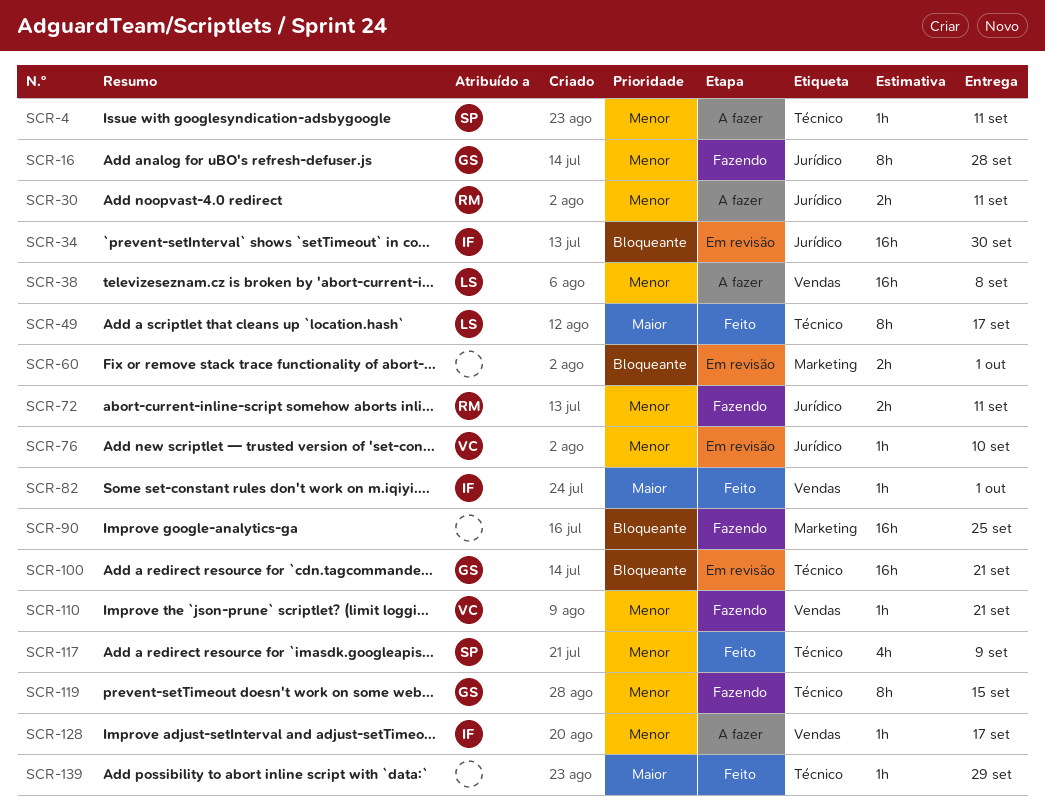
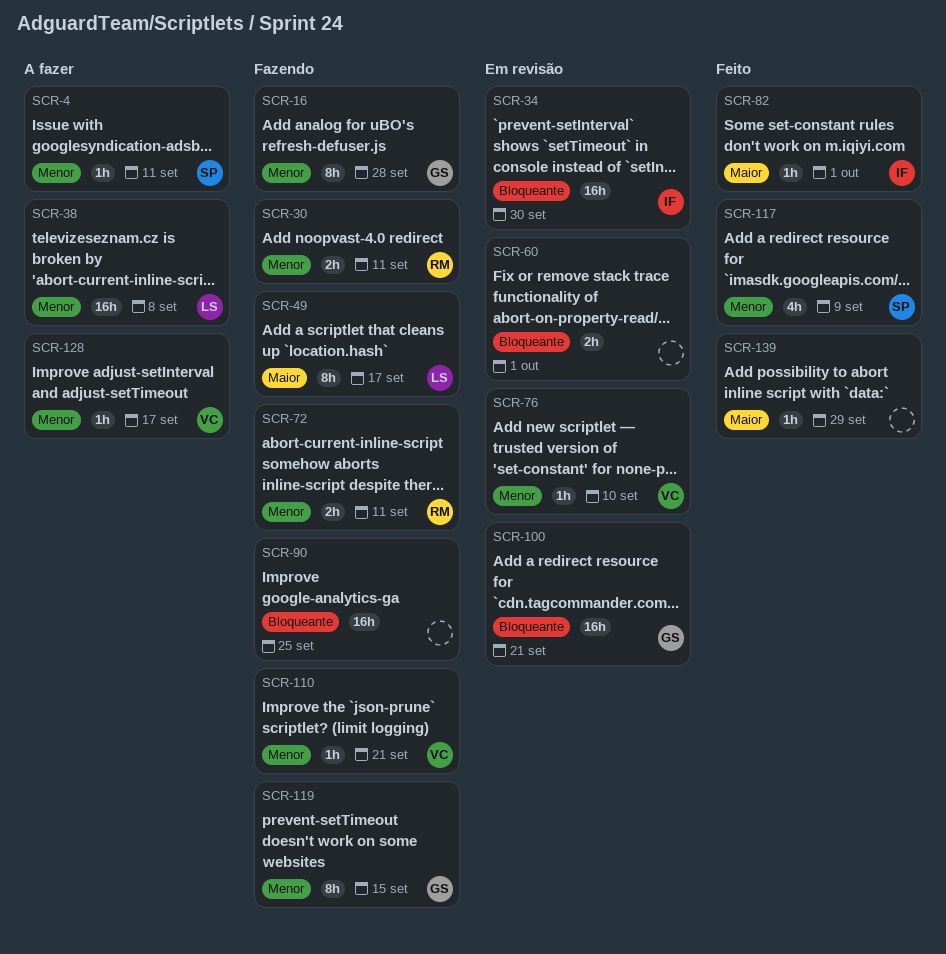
SCR-30, status: A fazer -> Fazendo
SCR-49, status: Feito -> Fazendo
SCR-128, owner: IF -> VC

